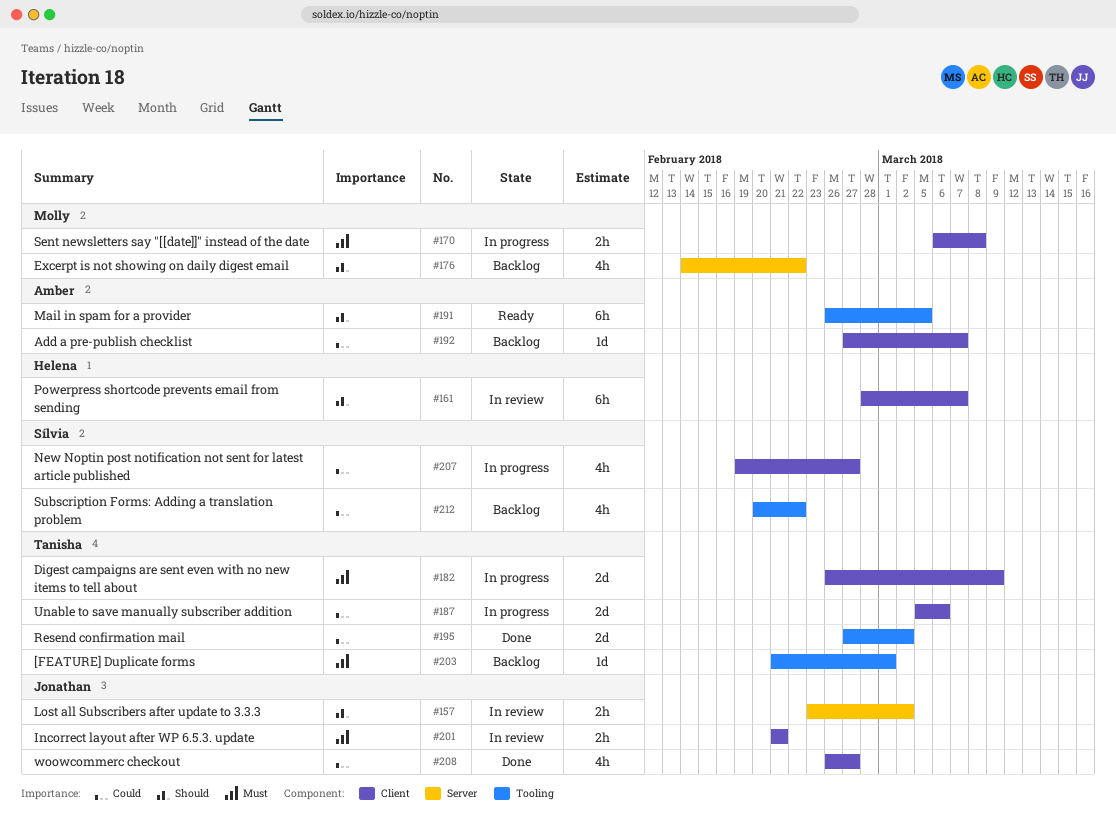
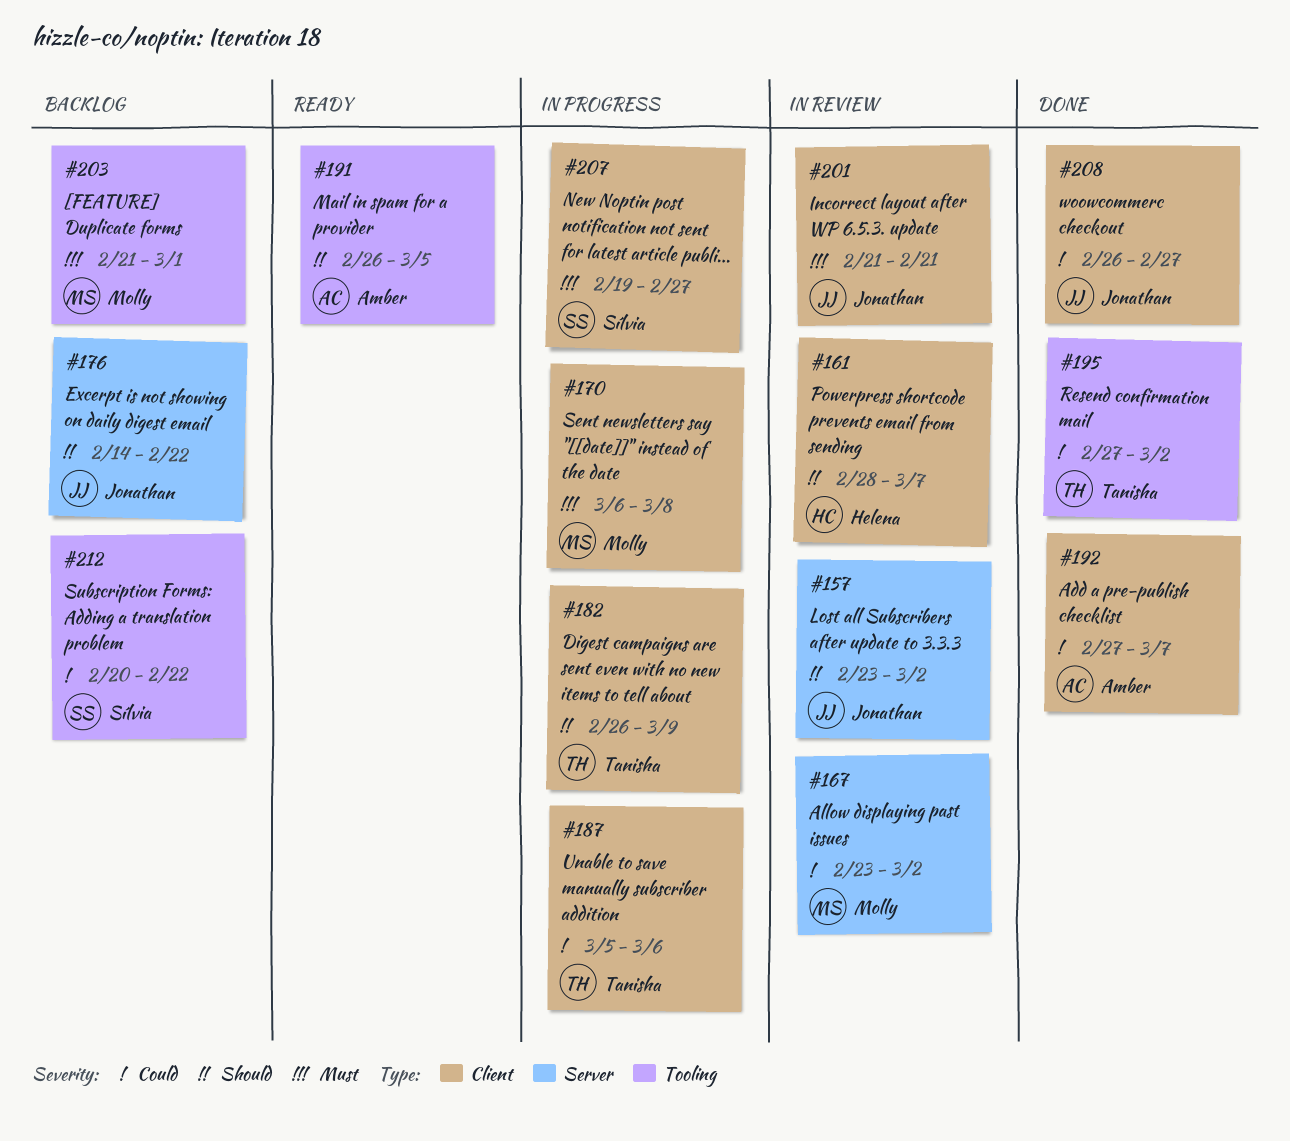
#167: none -> present
#176, owner: Molly -> Jonathan
#182, priority: Must -> Should
#192, status: Backlog -> Done
#203, owner: Tanisha -> Molly
#207, priority: Could -> Must

